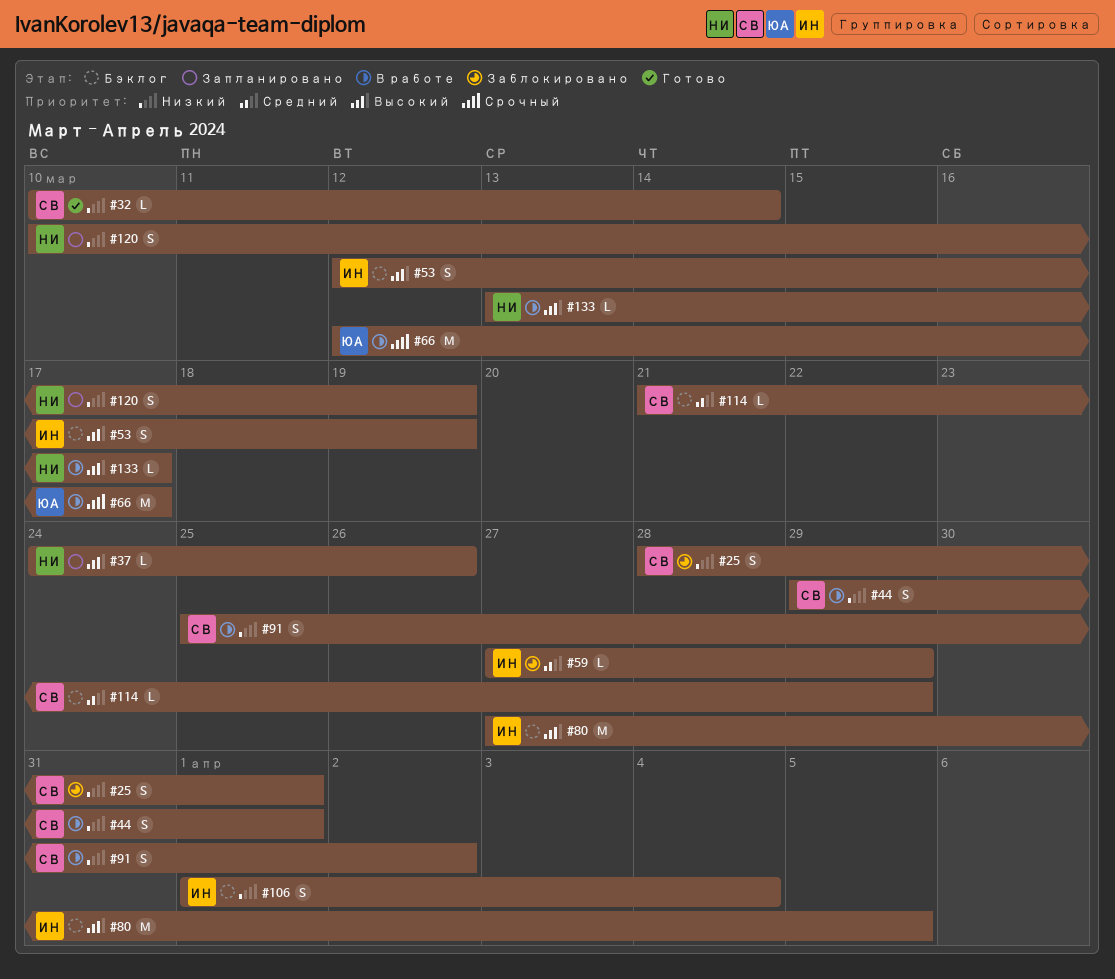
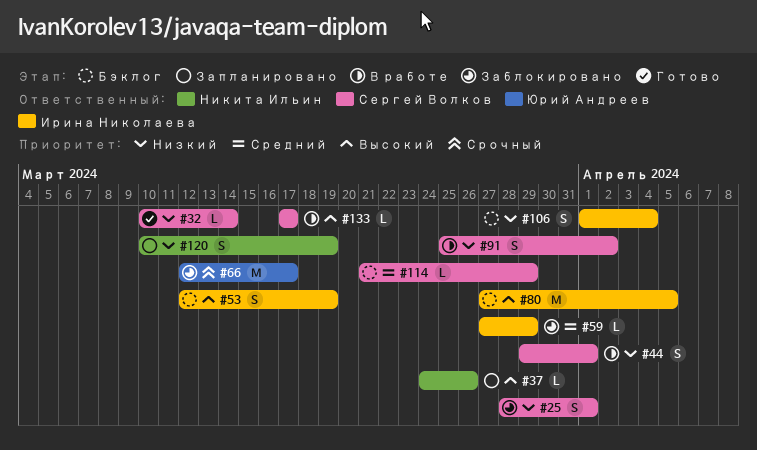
#66, status: В работе -> Заблокировано
#133, owner: Никита Ильин -> Сергей Волков
#133, start: Mar 13 -> Mar 17

